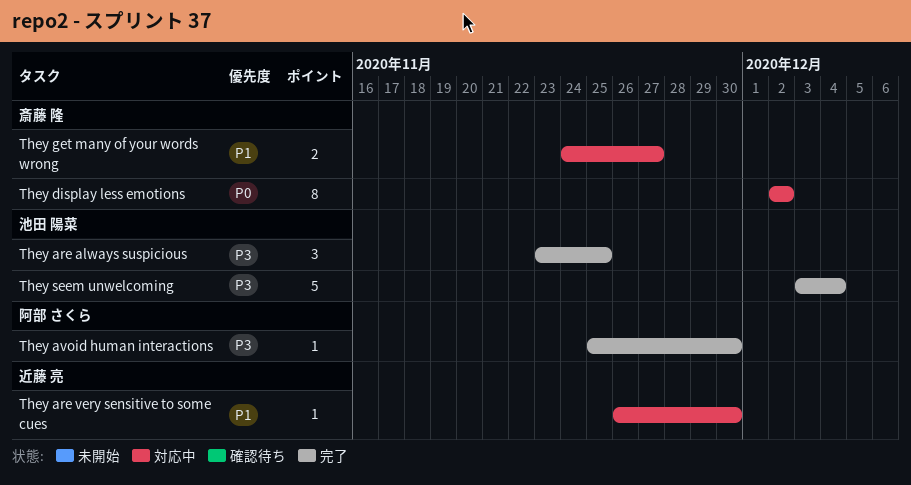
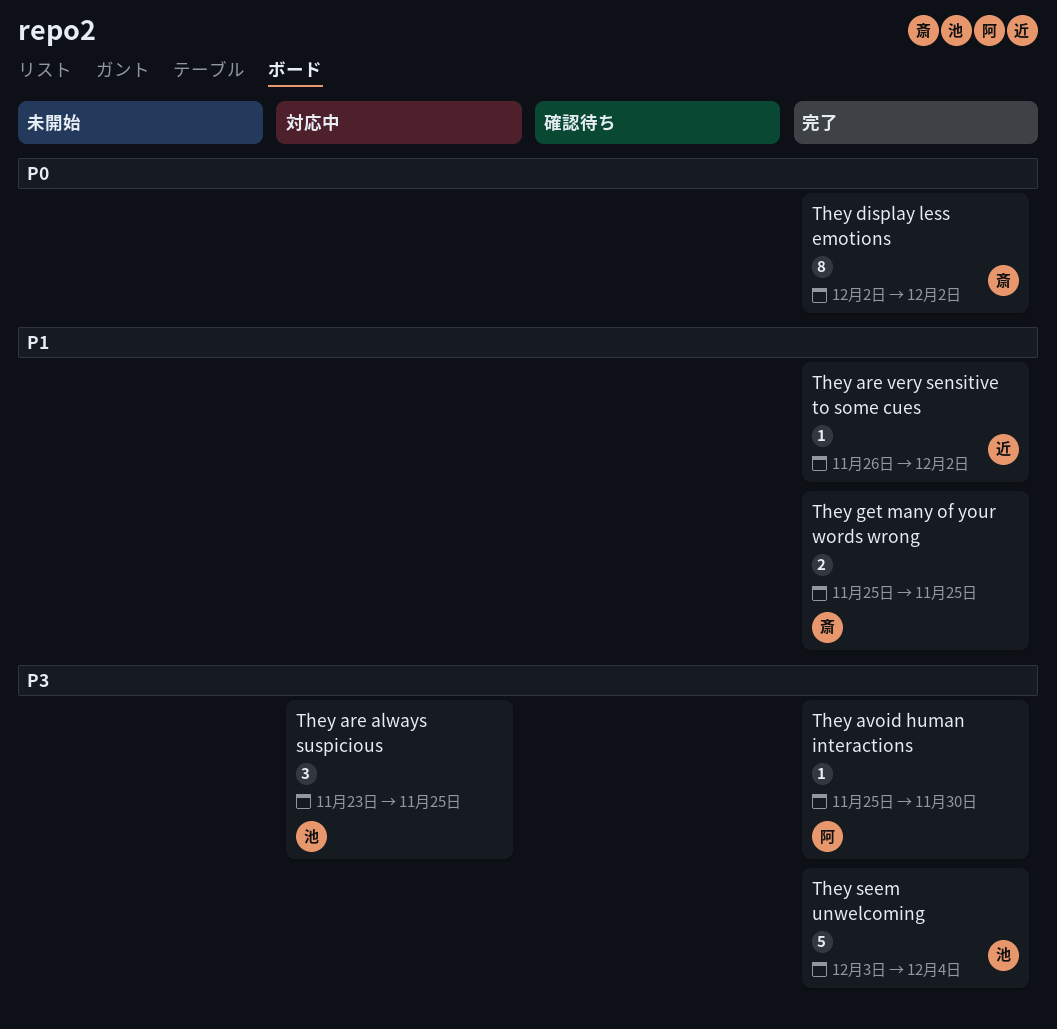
They are always suspicious, status: 完了 -> 対応中
They are very sensitive to some cues, status: 対応中 -> 完了
They are very sensitive to some cues, due: Nov 30 -> Dec 2
They display less emotions, status: 対応中 -> 完了
They get many of your words wrong, status: 対応中 -> 完了
They get many of your words wrong, start: Nov 24 -> Nov 25
They get many of your words wrong, due: Nov 27 -> Nov 25

